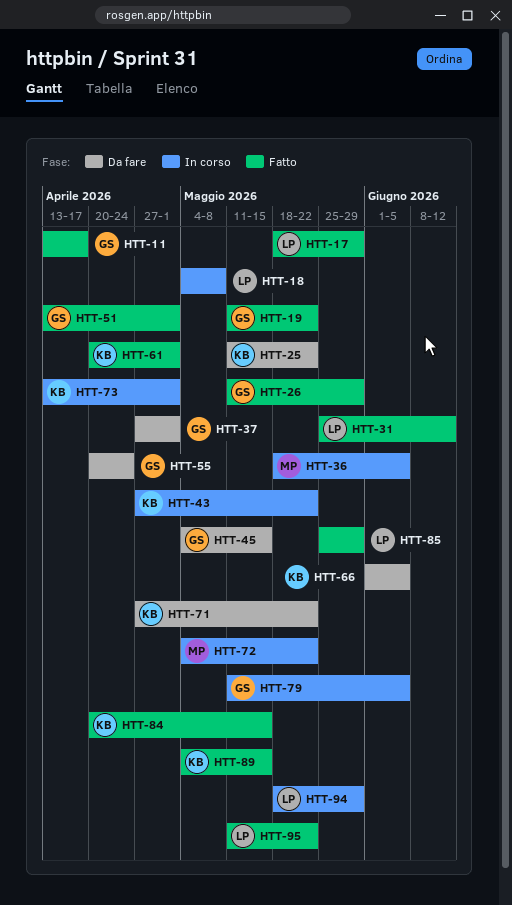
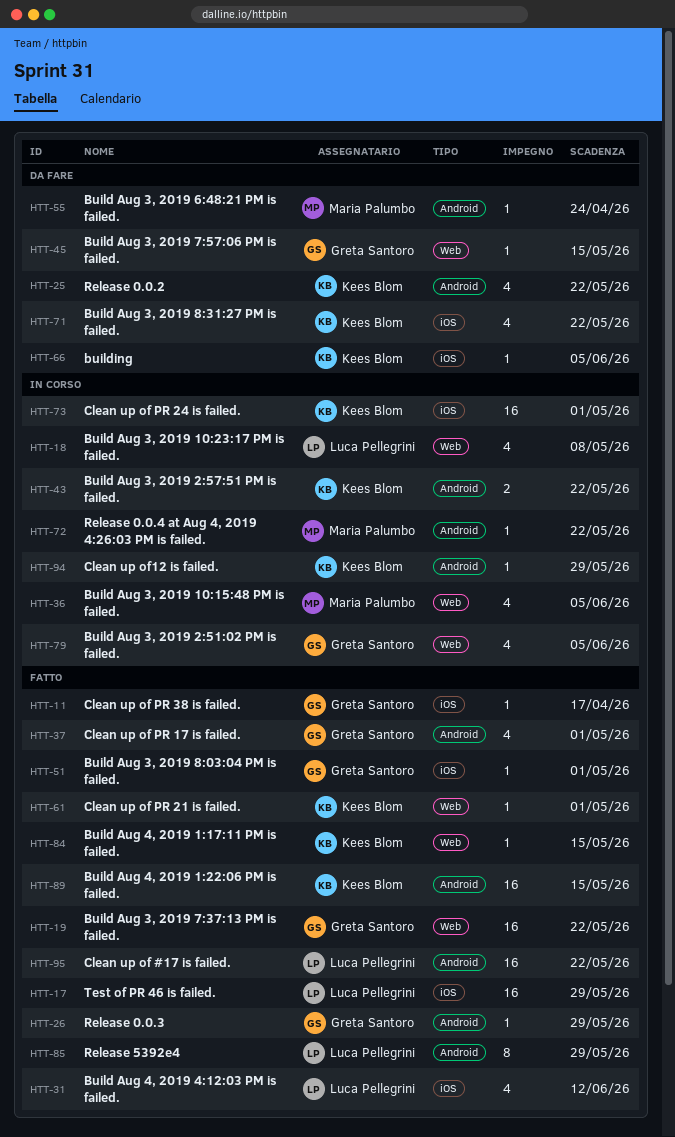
HTT-37, status: Da fare -> Fatto
HTT-55, owner: Greta Santoro -> Maria Palumbo
HTT-94, owner: Luca Pellegrini -> Kees Blom

